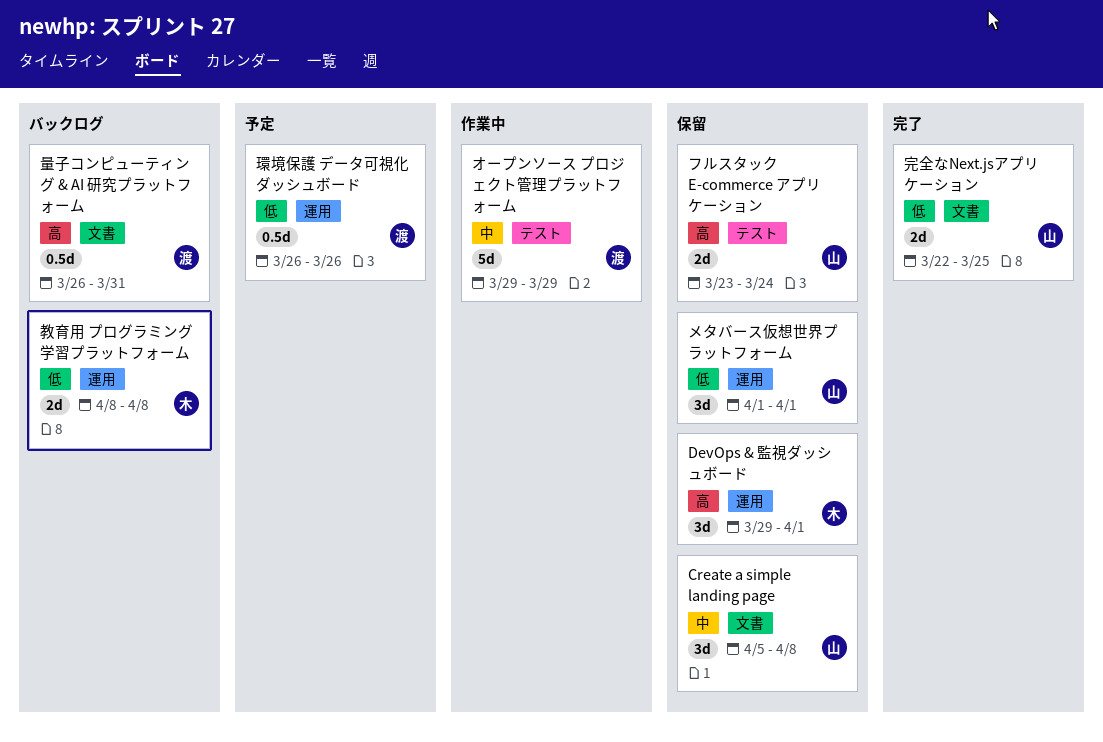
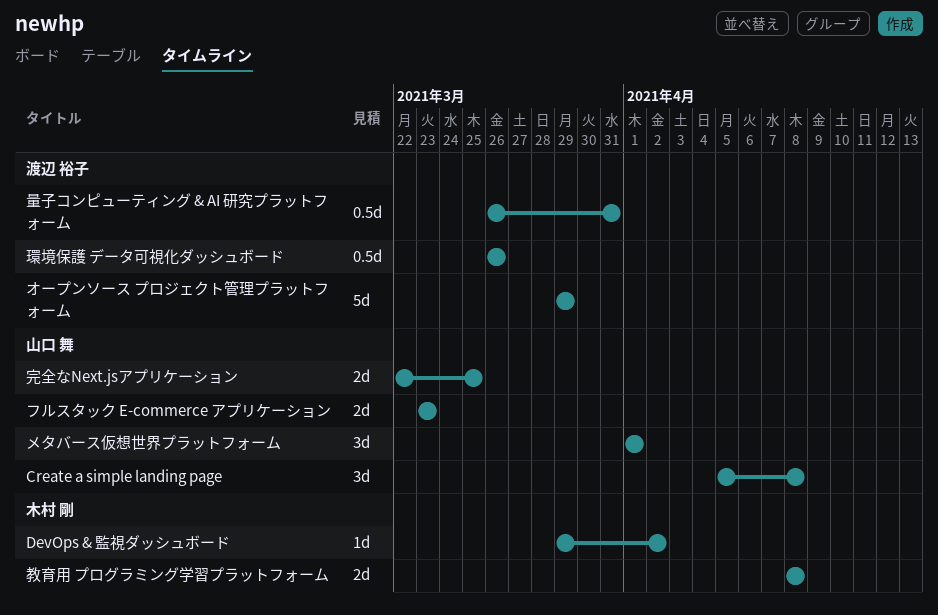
DevOps & 監視ダッシュボード, estimate: 3d -> 1d
DevOps & 監視ダッシュボード, due: Apr 1 -> Apr 2
フルスタック E-commerce アプリケーション, due: Mar 24 -> Mar 23

